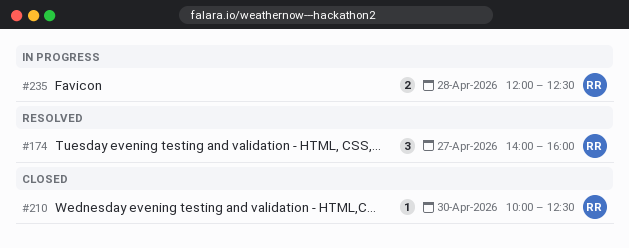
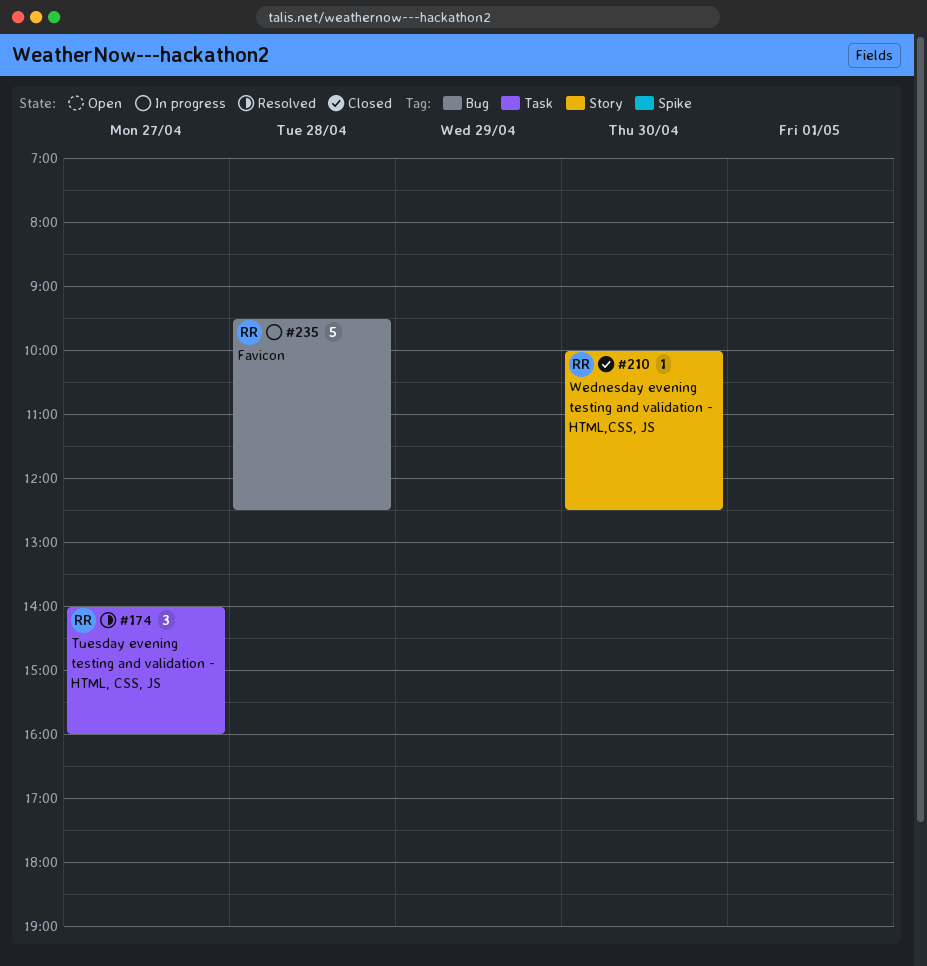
#235, estimate: 2 -> 5
#235, begins: 12:00 -> 09:30

